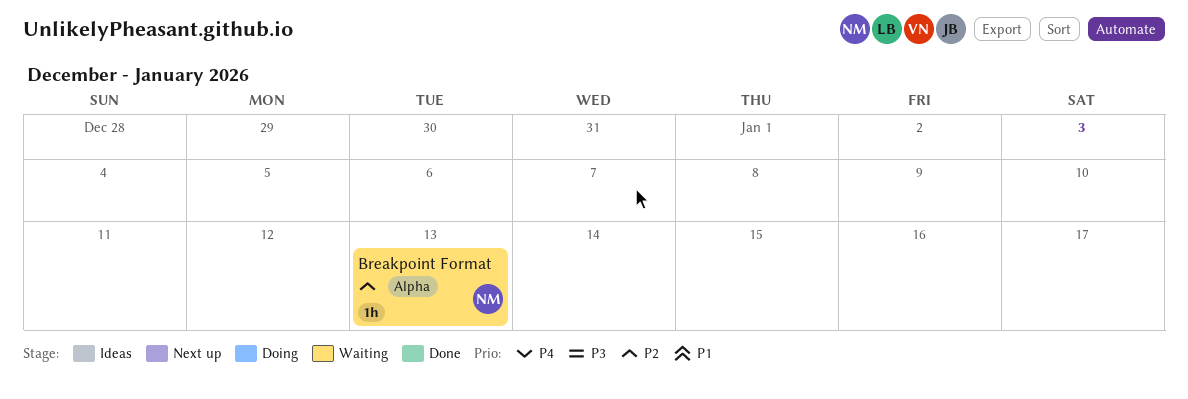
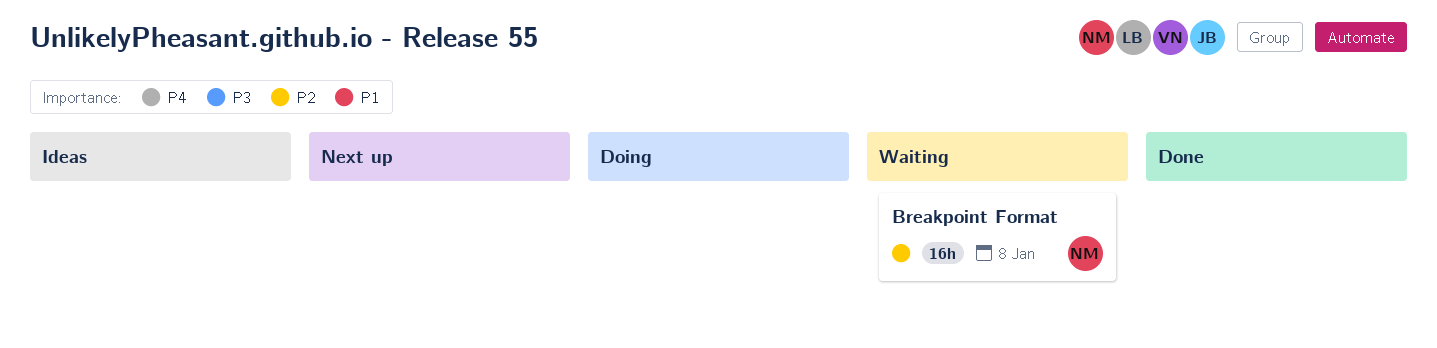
Breakpoint Format, estimate: 1h -> 16h
Breakpoint Format, due: Jan 13 -> Jan 8

